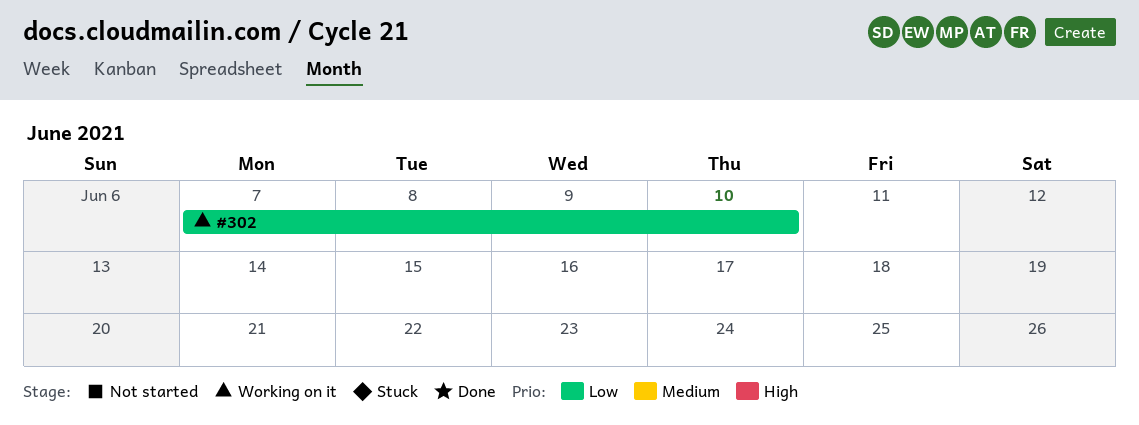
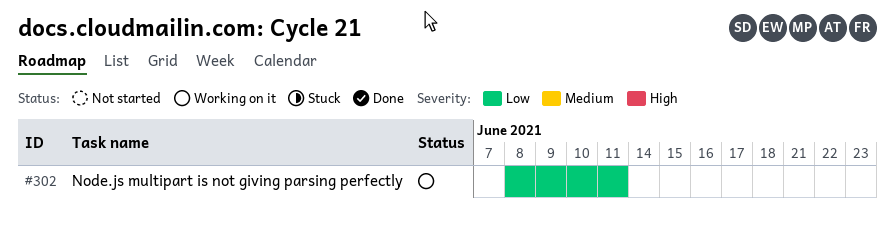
#302, start: Jun 7 -> Jun 8
#302, due: Jun 10 -> Jun 11

